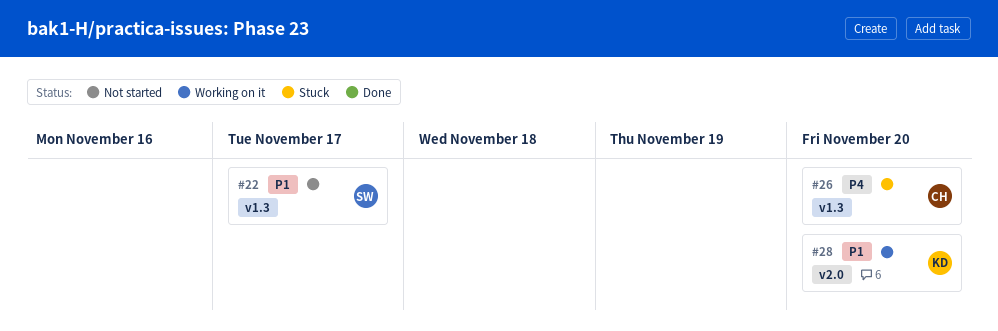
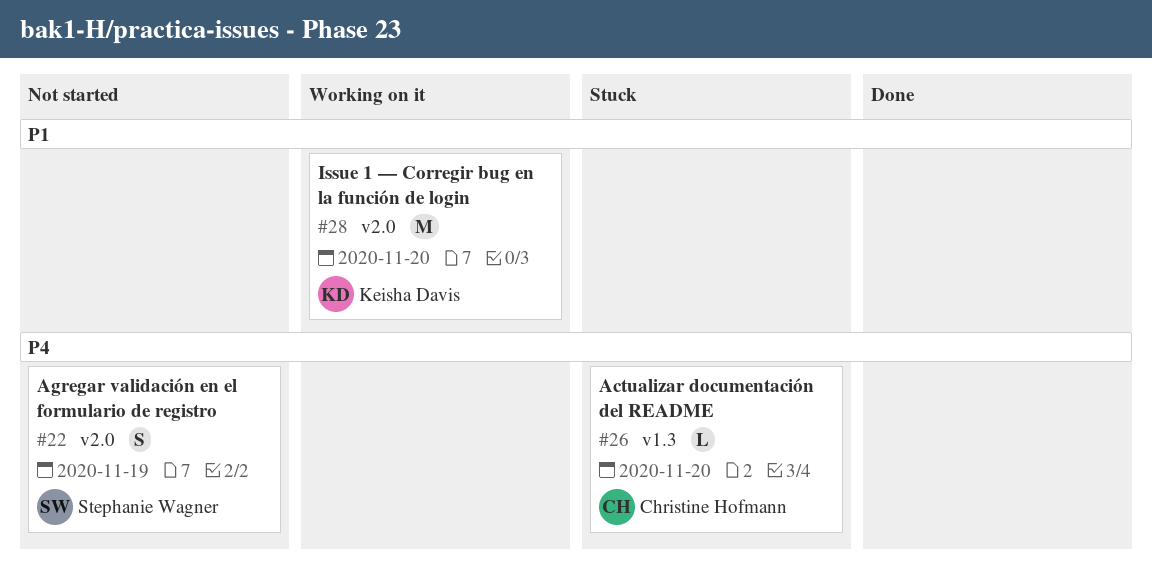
#22, priority: P1 -> P4
#22, label: v1.3 -> v2.0
#22, due: Nov 17 -> Nov 19

